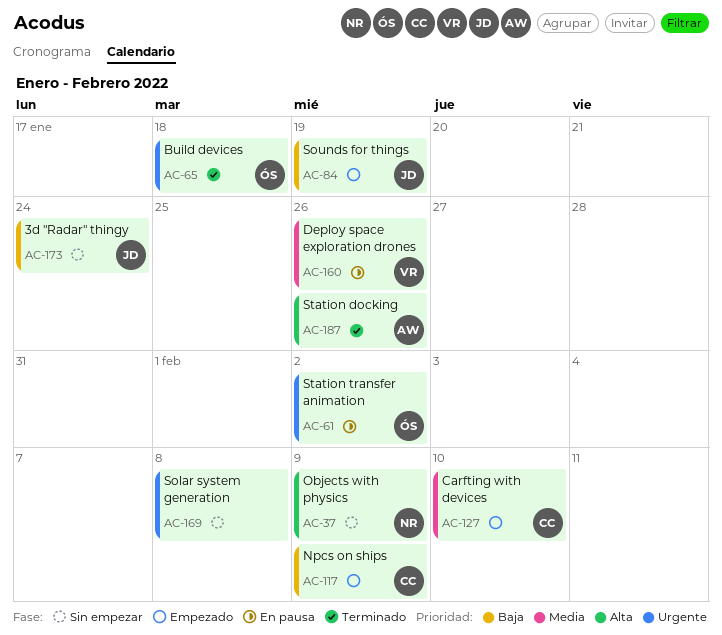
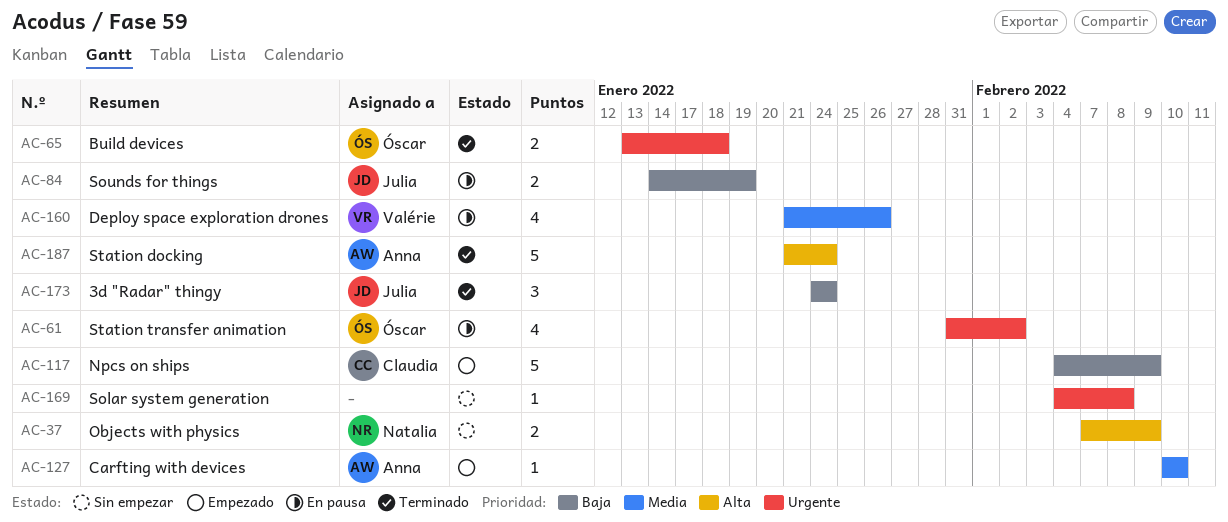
AC-84, status: Empezado -> En pausa
AC-127, owner: Claudia -> Anna
AC-173, status: Sin empezar -> Terminado
AC-187, due: Jan 26 -> Jan 24

